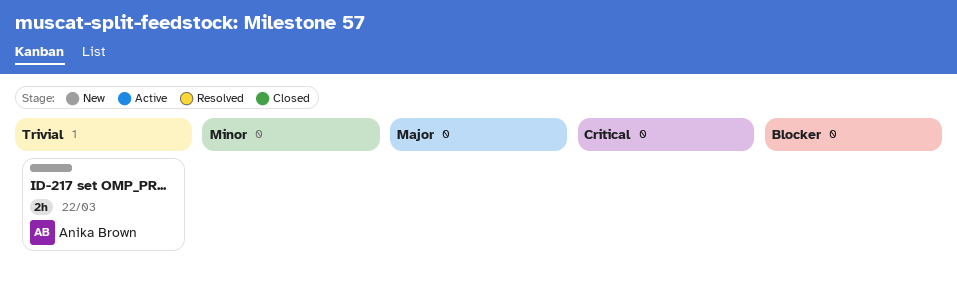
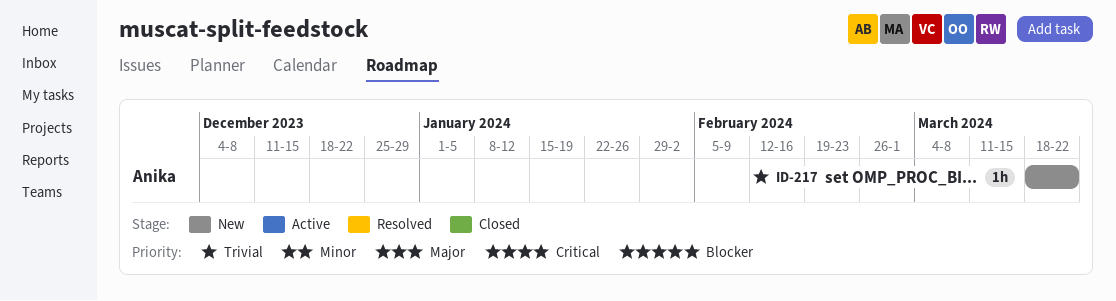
ID-217, estimate: 2h -> 1h

